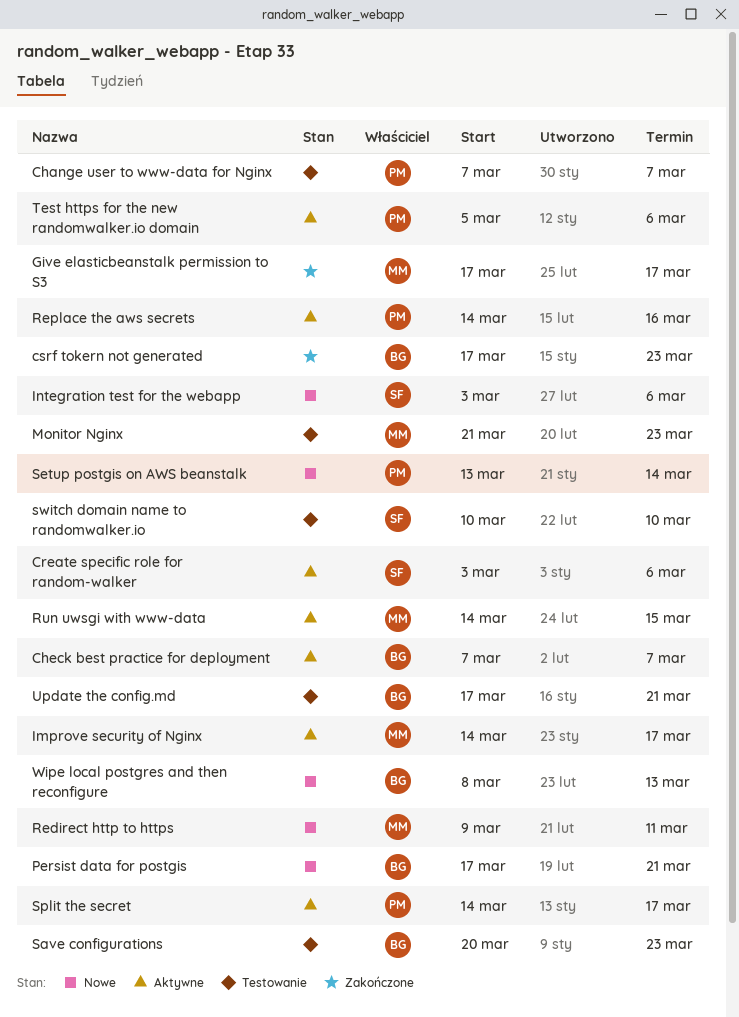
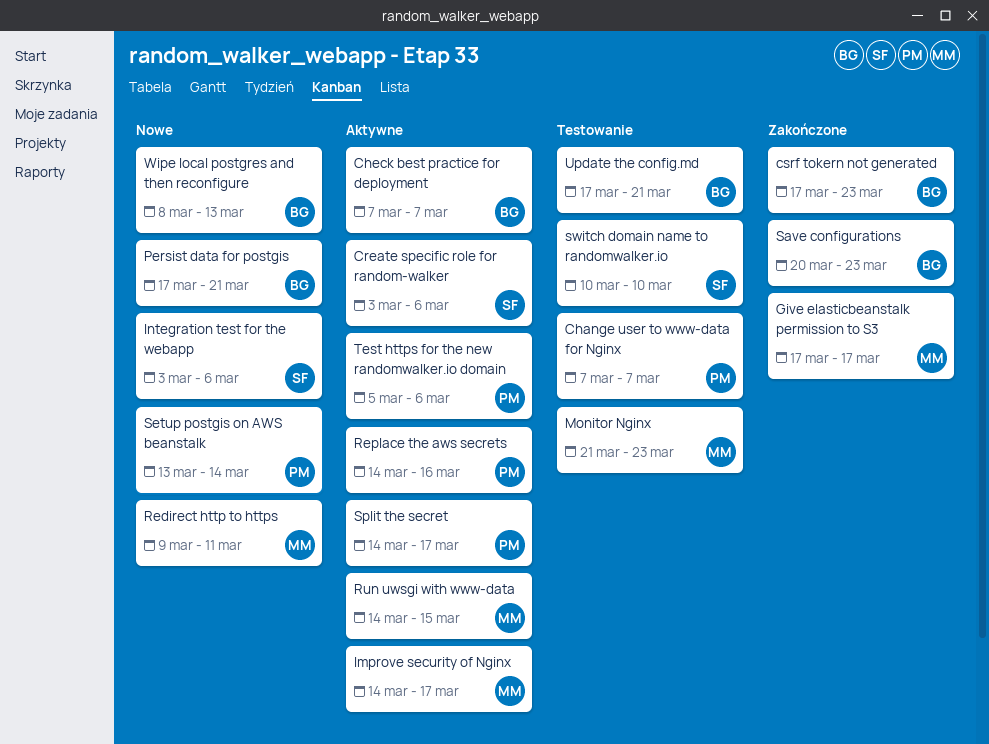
Save configurations, status: Testowanie -> Zakończone

